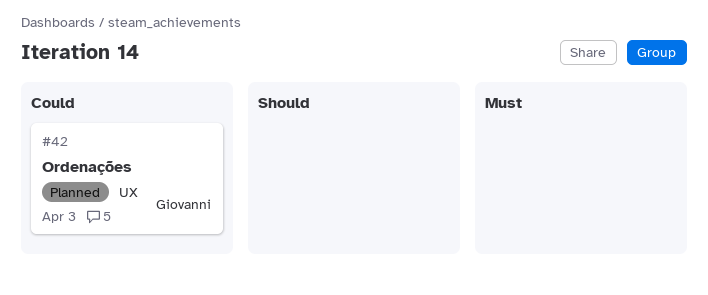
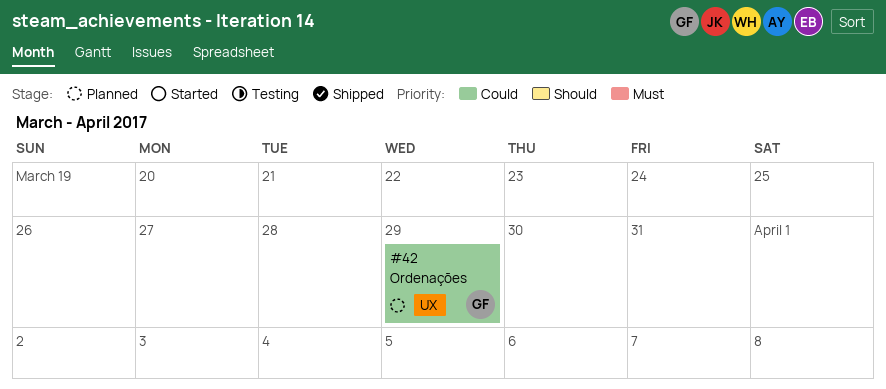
#42, due: Apr 3 -> Mar 29

